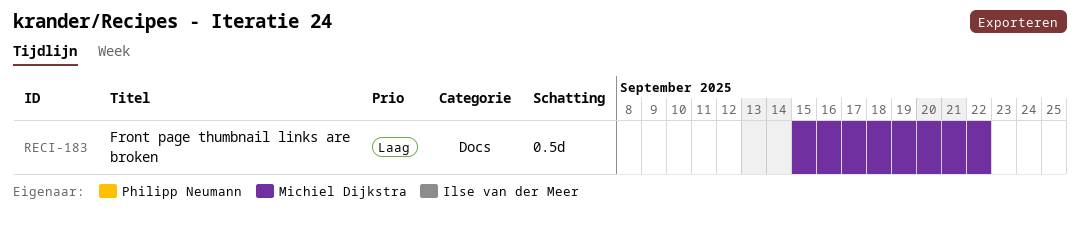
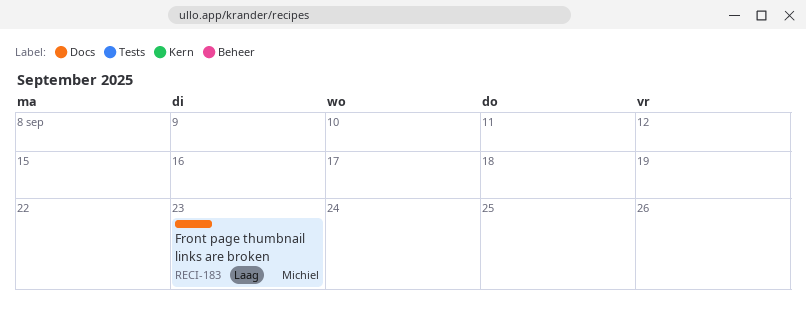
RECI-183, due: Sep 22 -> Sep 23

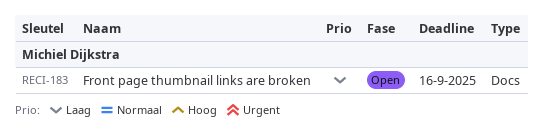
RECI-183, due: Sep 23 -> Sep 16

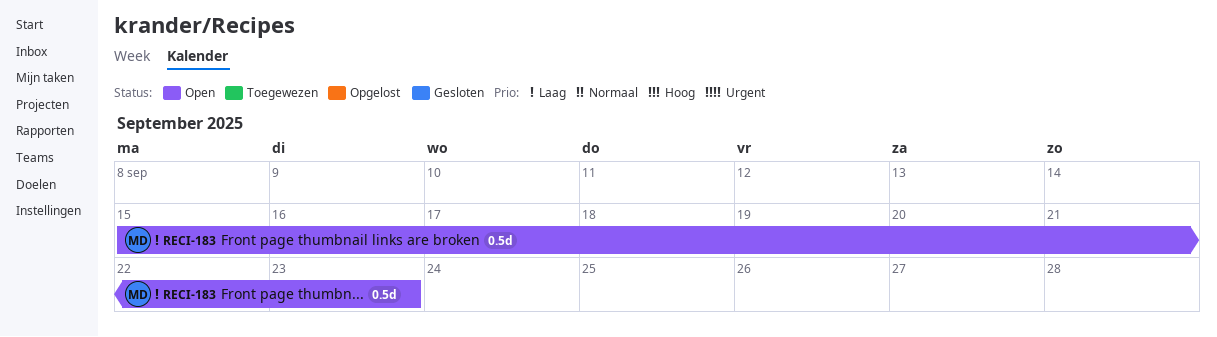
RECI-183, due: Sep 16 -> Sep 23

